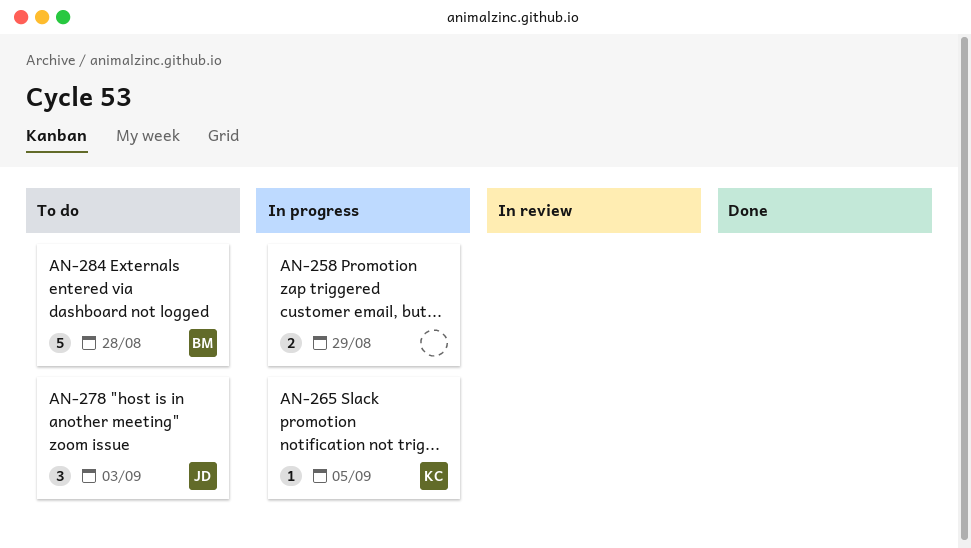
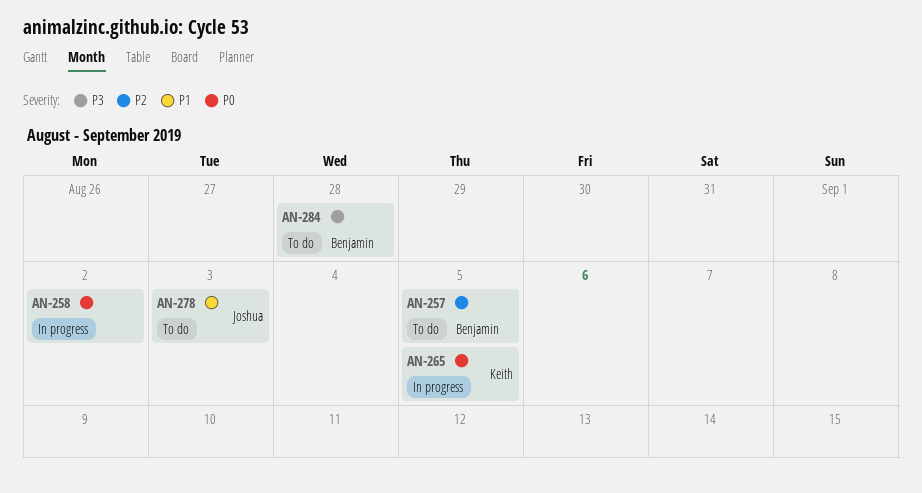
AN-257: none -> present
AN-258, due: Aug 29 -> Sep 2

